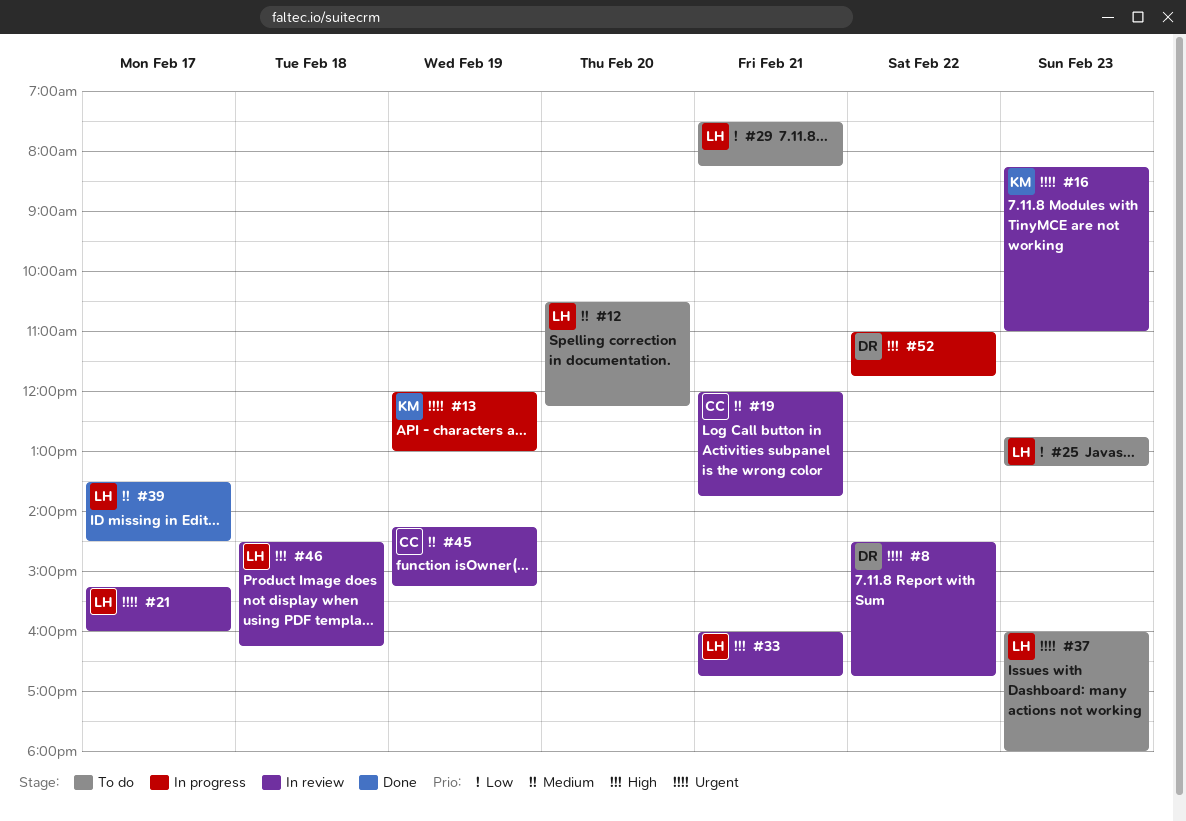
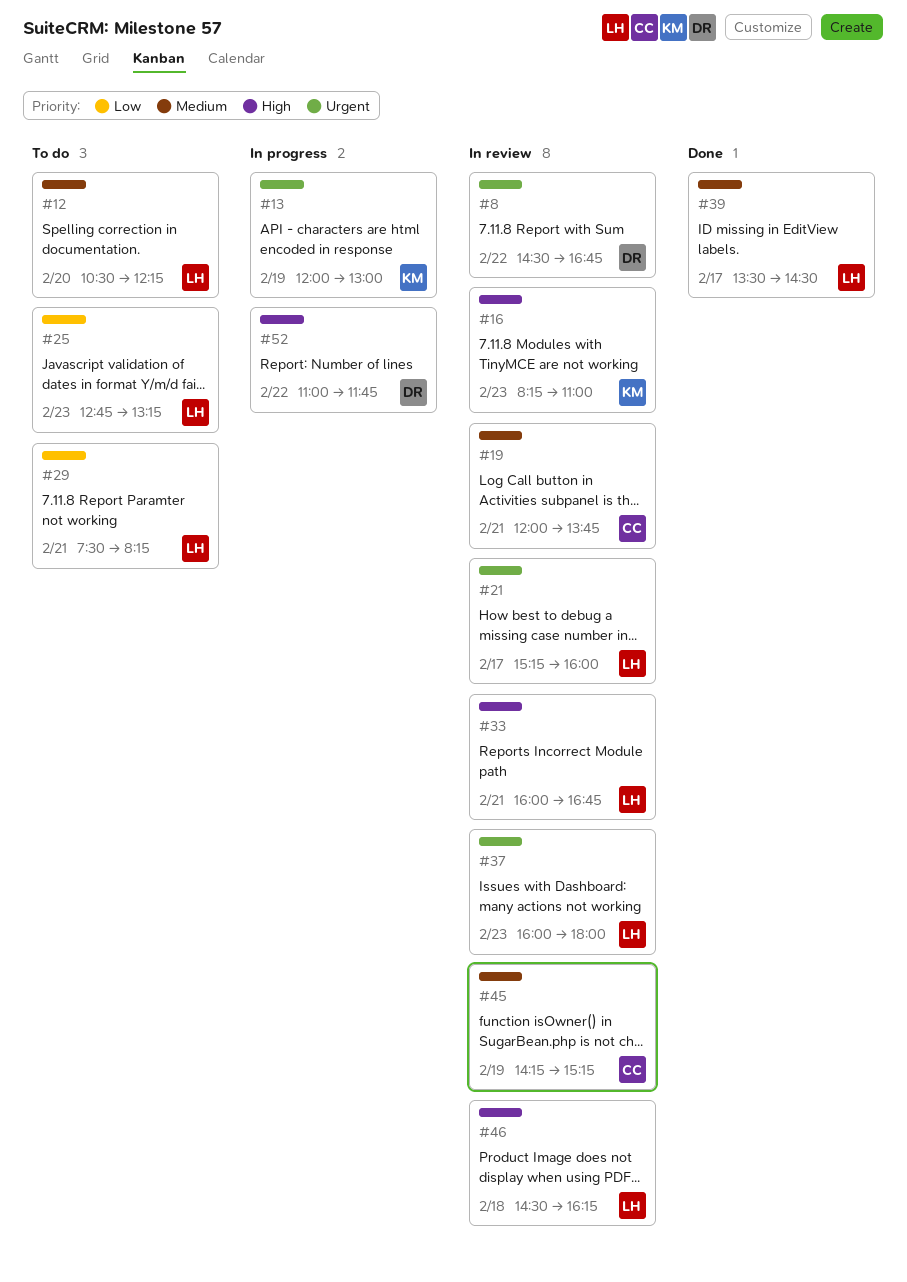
#16, priority: Urgent -> High
#37, status: To do -> In review

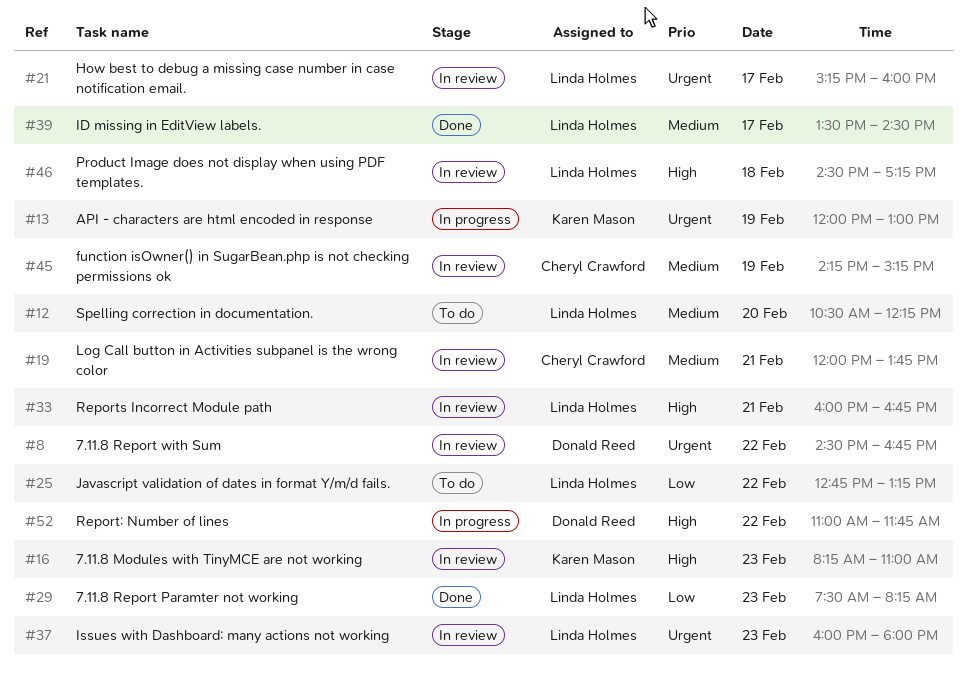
#25, day: Feb 23 -> Feb 22
#29, status: To do -> Done
#29, day: Feb 21 -> Feb 23
#46, ends: 16:15 -> 17:15

